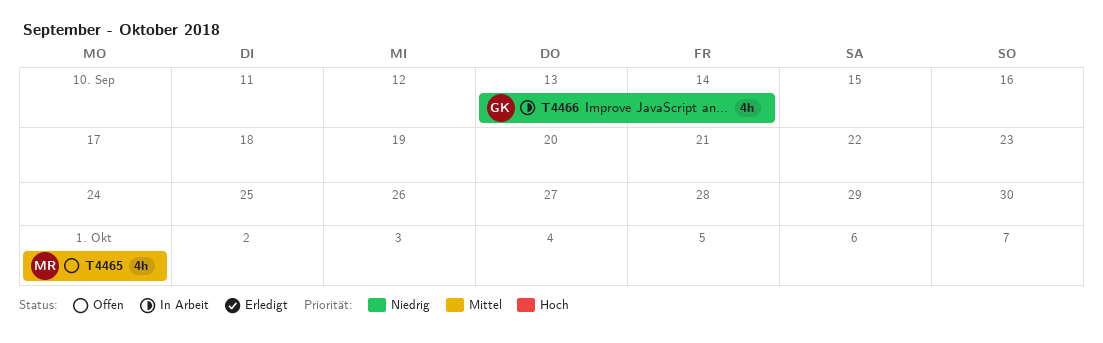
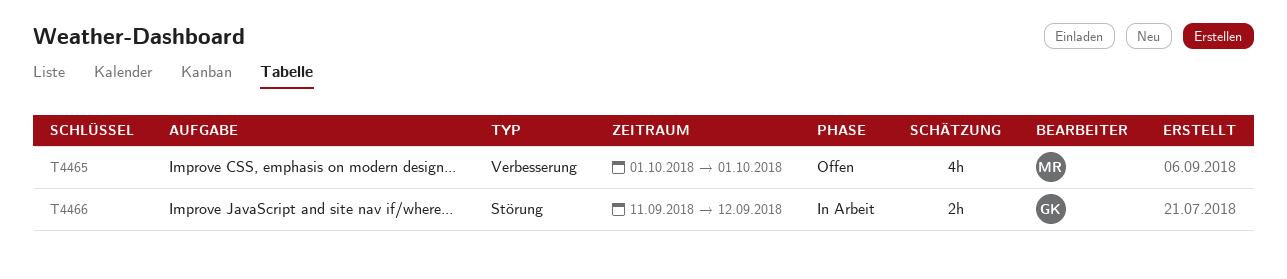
T4466, estimate: 4h -> 2h
T4466, start: Sep 13 -> Sep 11
T4466, due: Sep 14 -> Sep 12

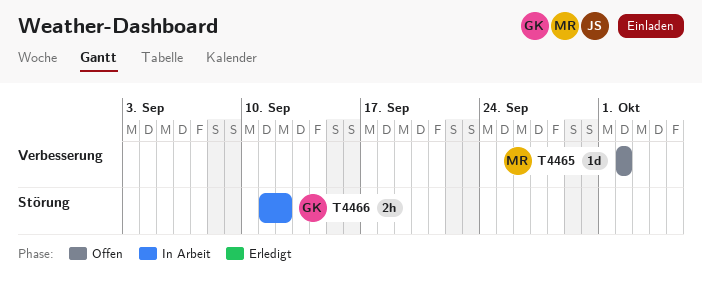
T4465, estimate: 4h -> 1d
T4465, start: Oct 1 -> Oct 2
T4465, due: Oct 1 -> Oct 2

